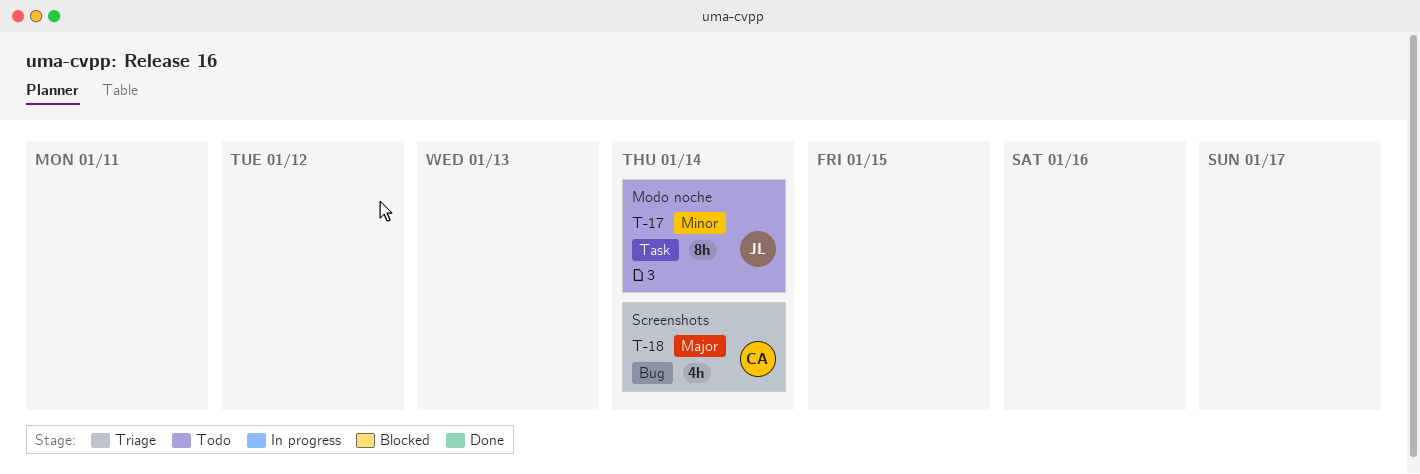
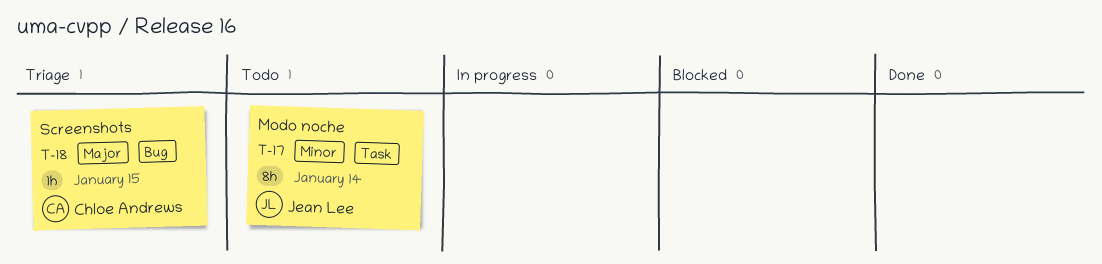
T-18, estimate: 4h -> 1h
T-18, due: Jan 14 -> Jan 15

